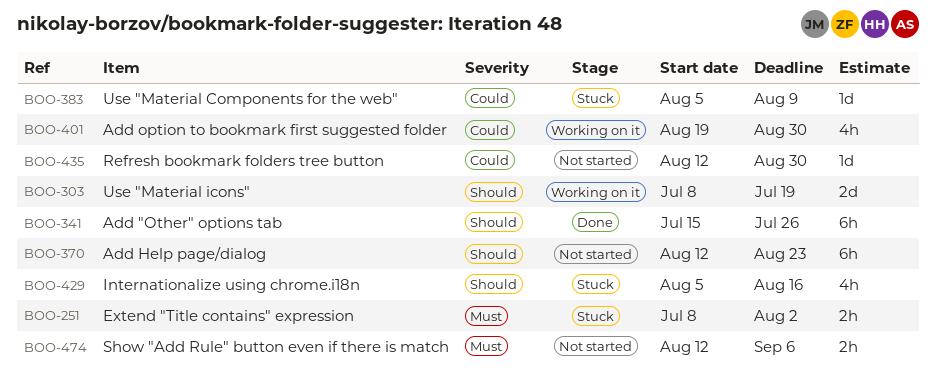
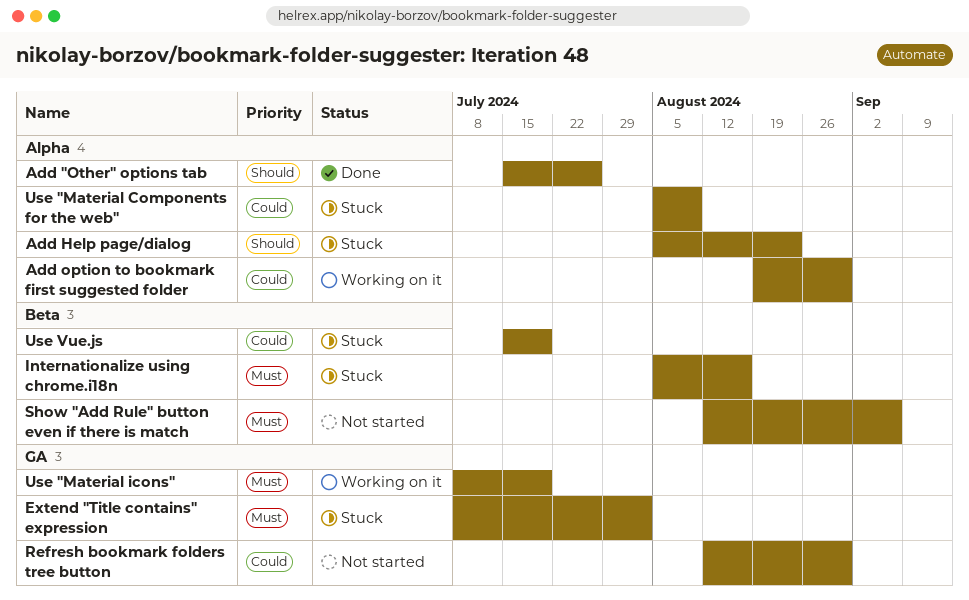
Add Help page/dialog, status: Not started -> Stuck
Add Help page/dialog, start: Aug 12 -> Aug 5
Internationalize using chrome.i18n, priority: Should -> Must
Use "Material icons", priority: Should -> Must
Use Vue.js: none -> present

